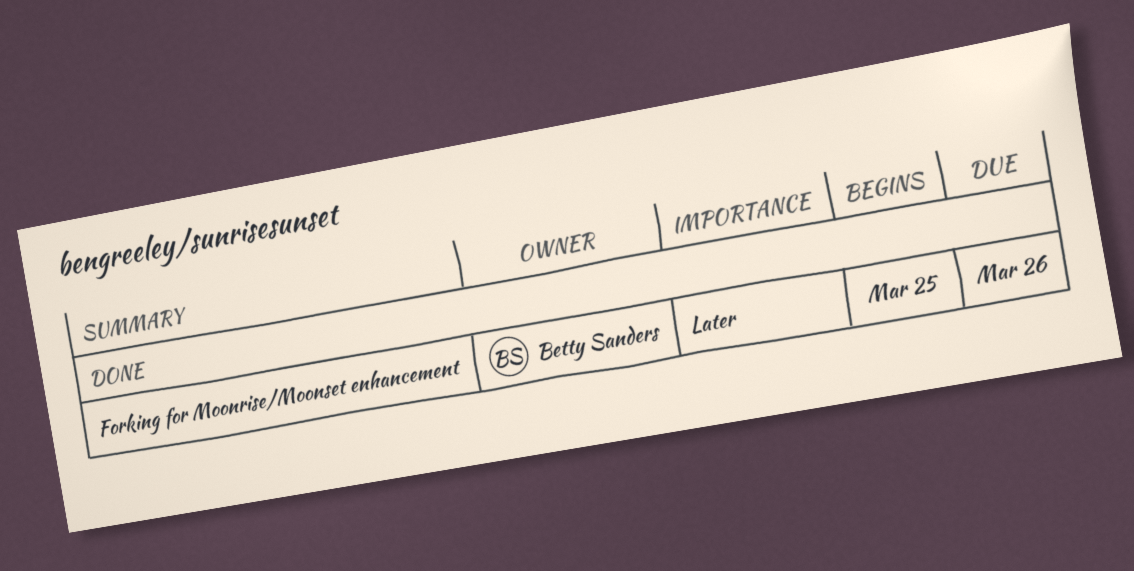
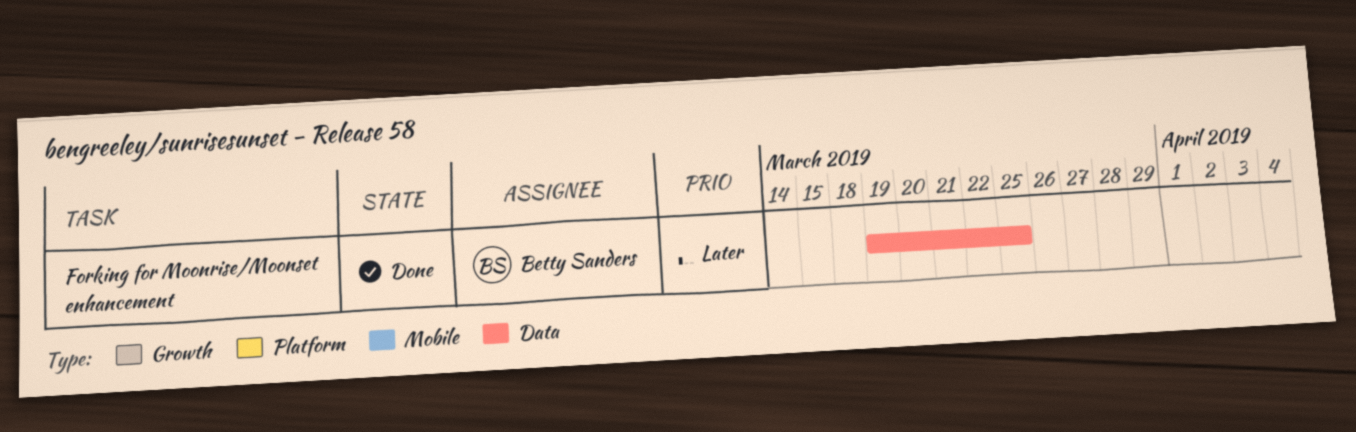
Forking for Moonrise/Moonset enhancement, start: Mar 25 -> Mar 19
Forking for Moonrise/Moonset enhancement, due: Mar 26 -> Mar 25

